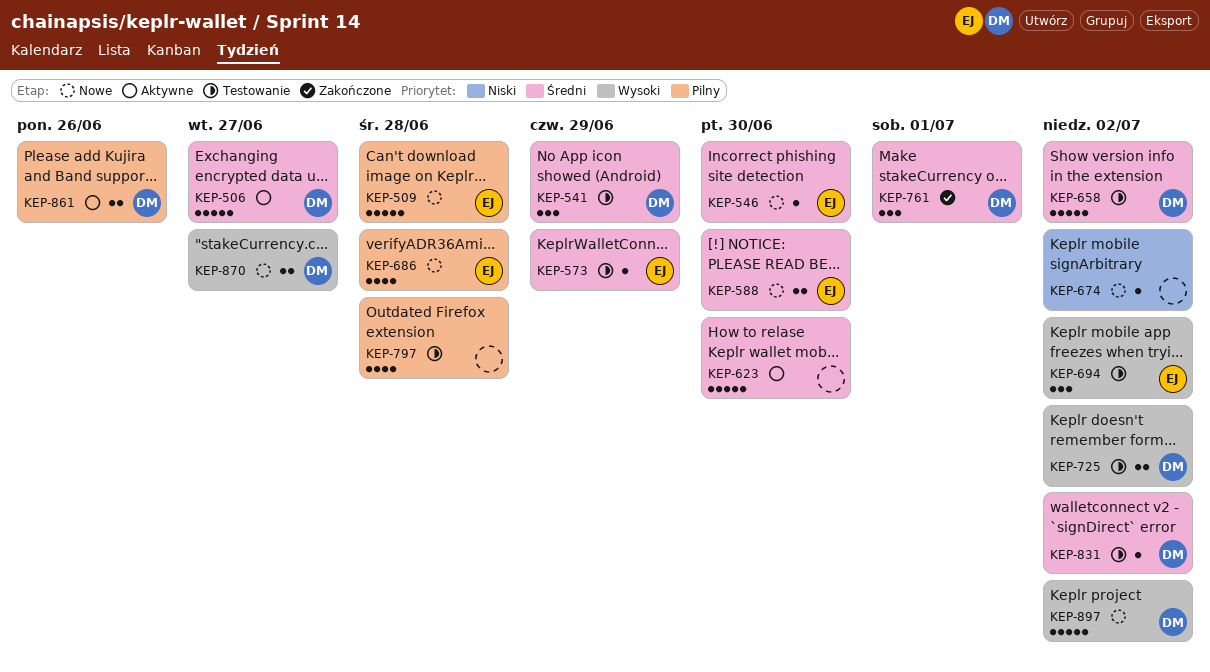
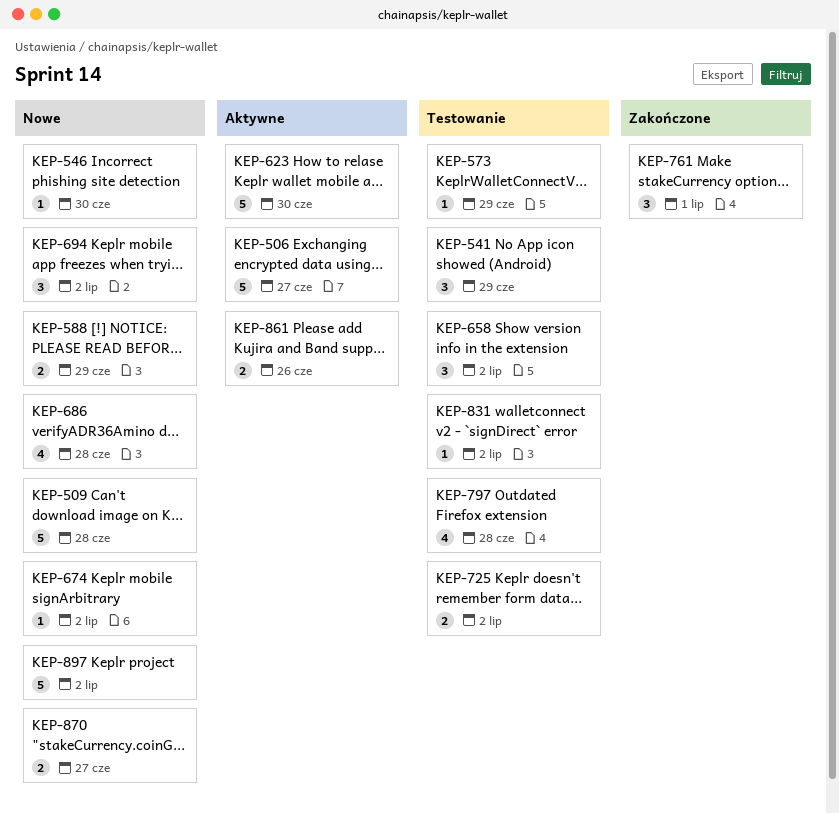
KEP-588, due: Jun 30 -> Jun 29
KEP-658, estimate: 5 -> 3
KEP-694, status: Testowanie -> Nowe

